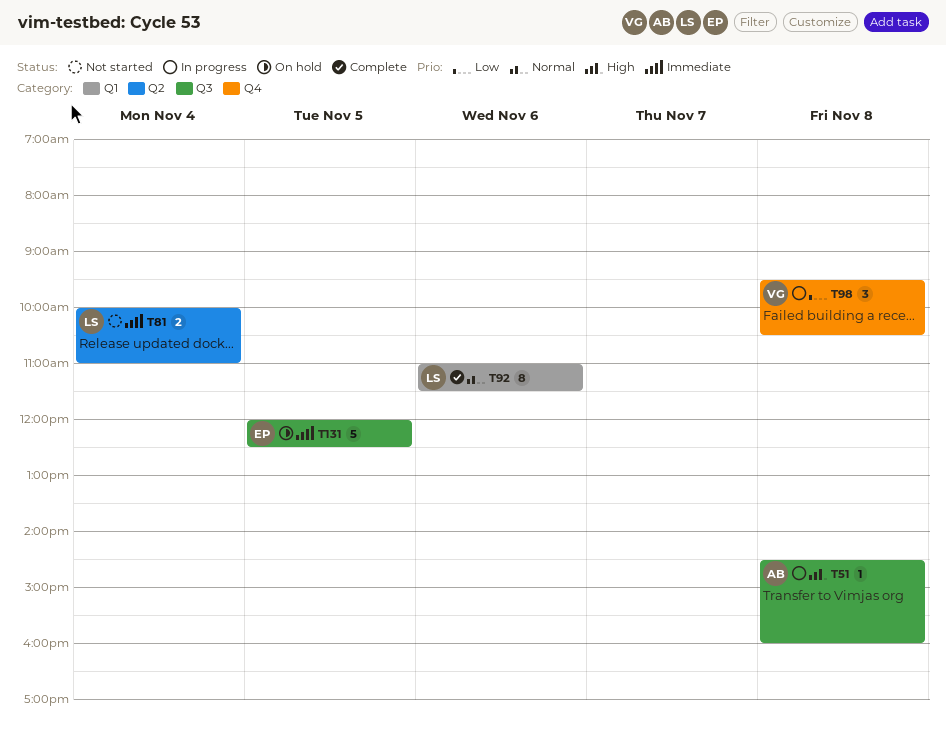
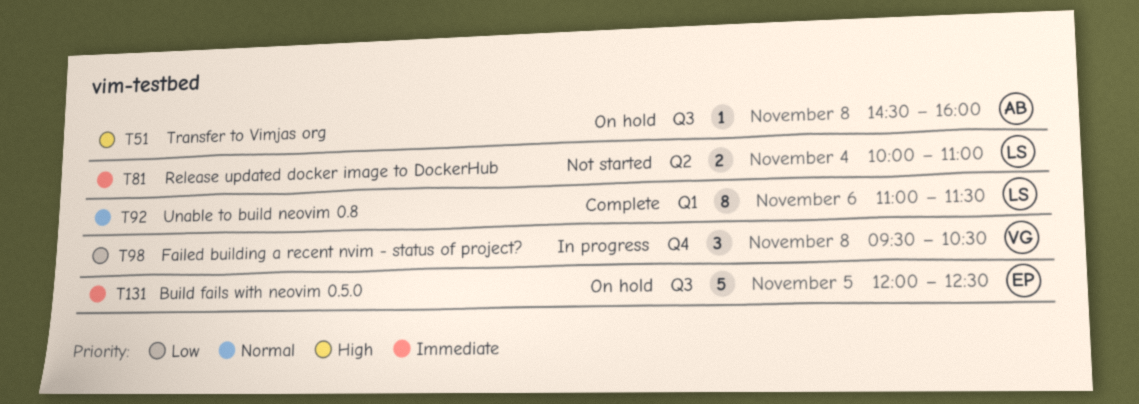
T51, status: In progress -> On hold

